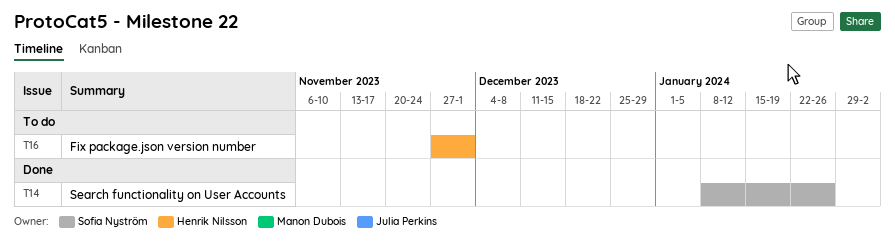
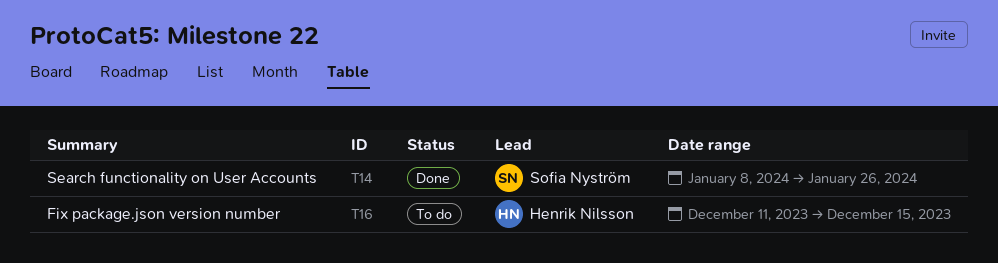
T16, start: Nov 27 -> Dec 11
T16, due: Dec 1 -> Dec 15

